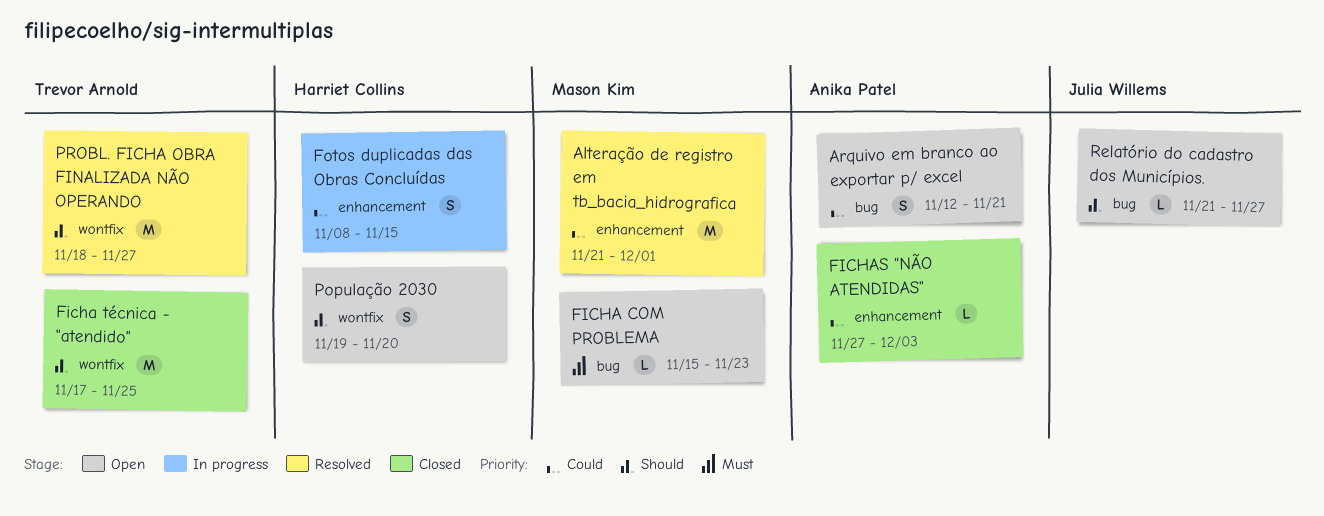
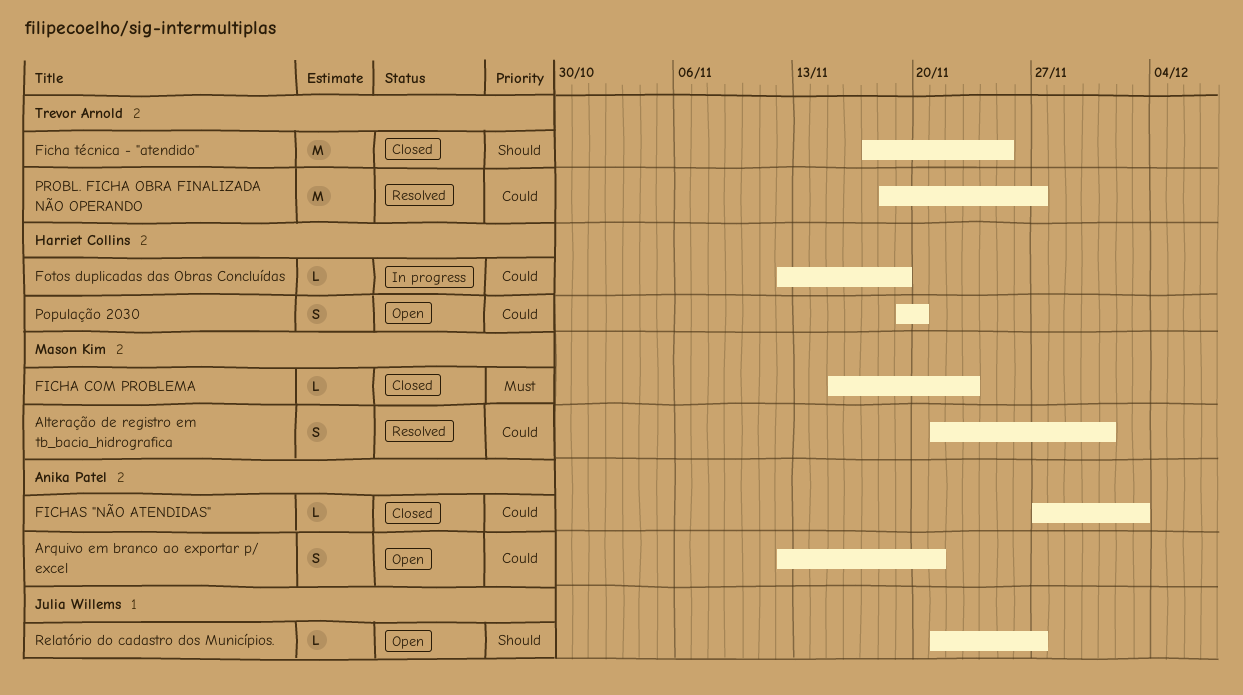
Alteração de registro em tb_bacia_hidrografica, estimate: M -> S
FICHA COM PROBLEMA, status: Open -> Closed
Fotos duplicadas das Obras Concluídas, estimate: S -> L
Fotos duplicadas das Obras Concluídas, start: Nov 8 -> Nov 12
Fotos duplicadas das Obras Concluídas, due: Nov 15 -> Nov 19
População 2030, priority: Should -> Could
PROBL. FICHA OBRA FINALIZADA NÃO OPERANDO, priority: Should -> Could

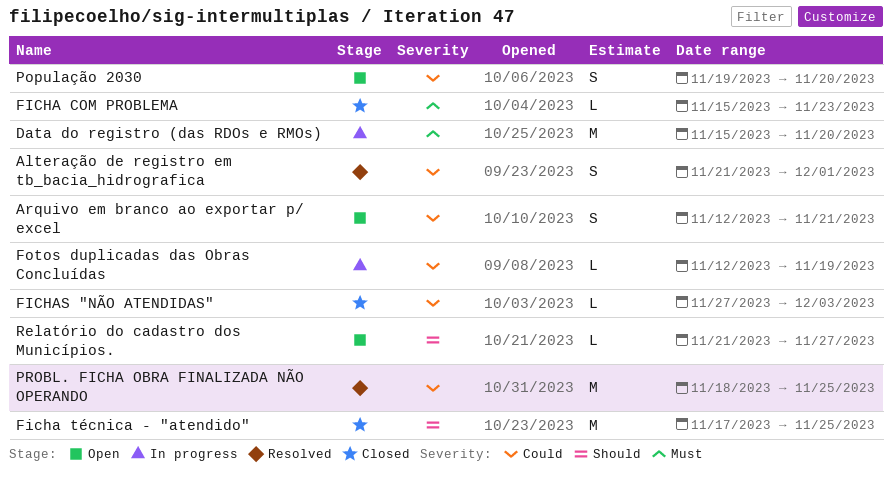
Data do registro (das RDOs e RMOs): none -> present
PROBL. FICHA OBRA FINALIZADA NÃO OPERANDO, due: Nov 27 -> Nov 25

